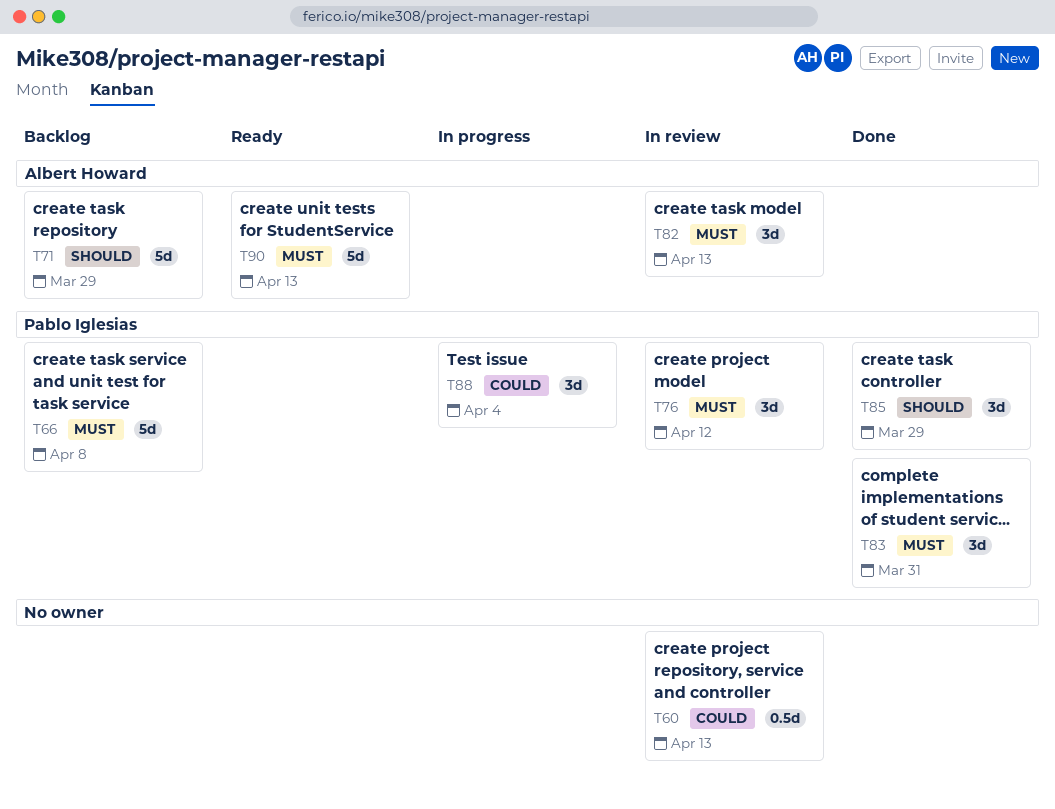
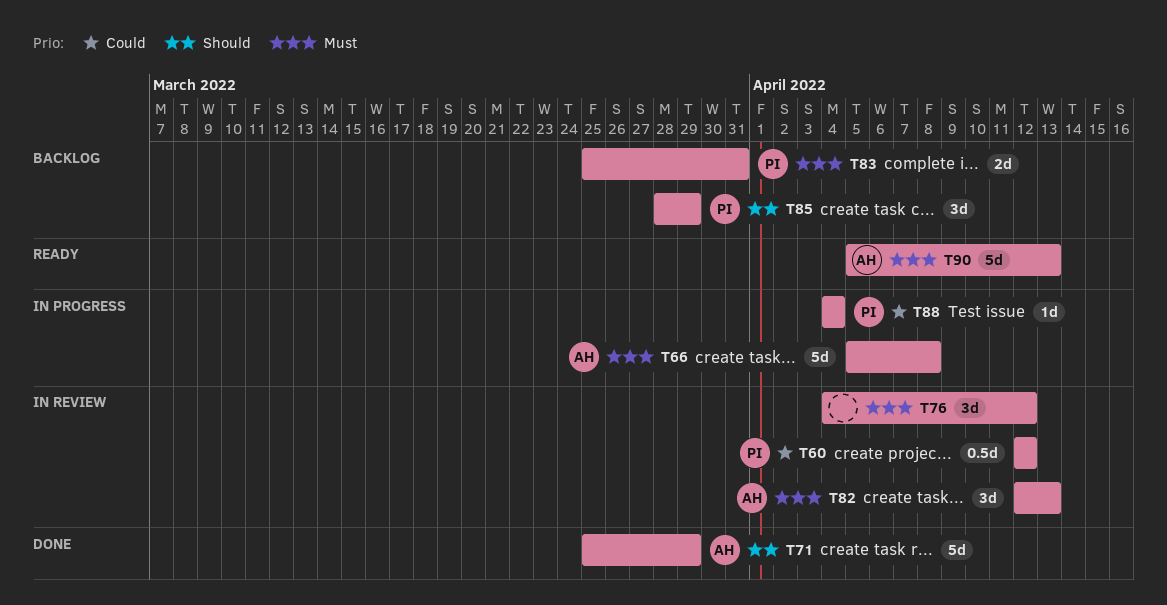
T60, owner: none -> Pablo Iglesias
T60, due: Apr 13 -> Apr 12
T66, status: Backlog -> In progress
T66, owner: Pablo Iglesias -> Albert Howard
T71, status: Backlog -> Done
T76, owner: Pablo Iglesias -> none
T83, status: Done -> Backlog
T83, estimate: 3d -> 2d
T85, status: Done -> Backlog
T88, estimate: 3d -> 1d

